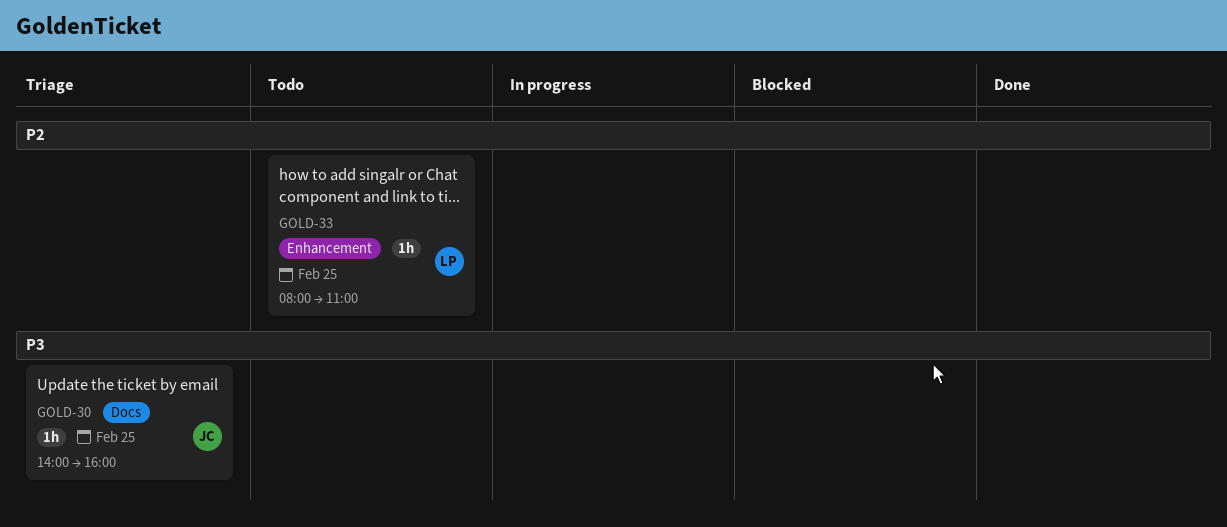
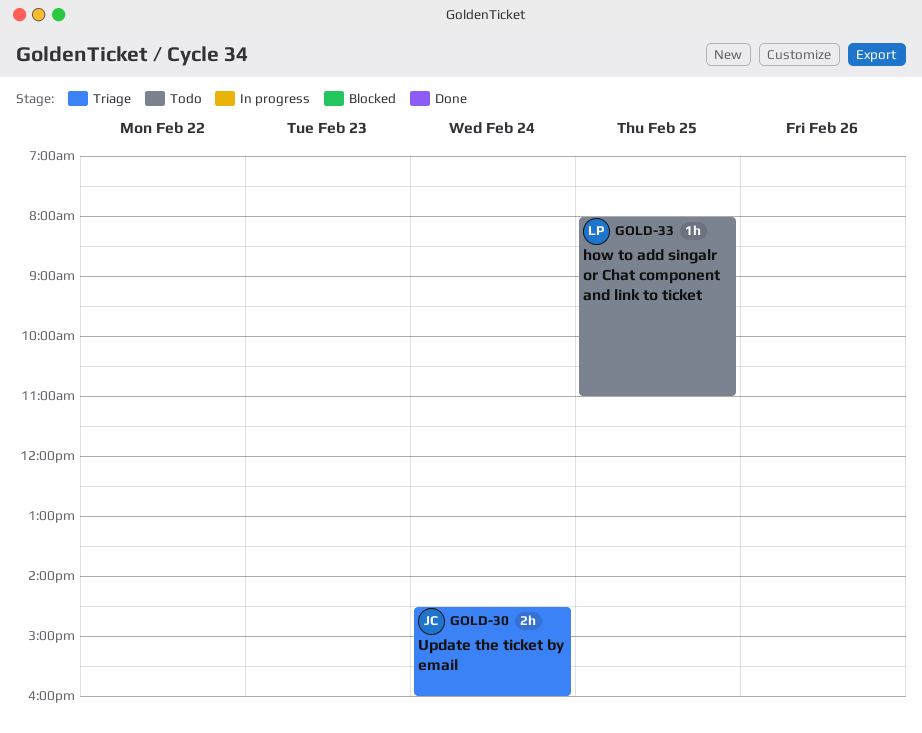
GOLD-30, estimate: 1h -> 2h
GOLD-30, day: Feb 25 -> Feb 24
GOLD-30, begins: 14:00 -> 14:30

